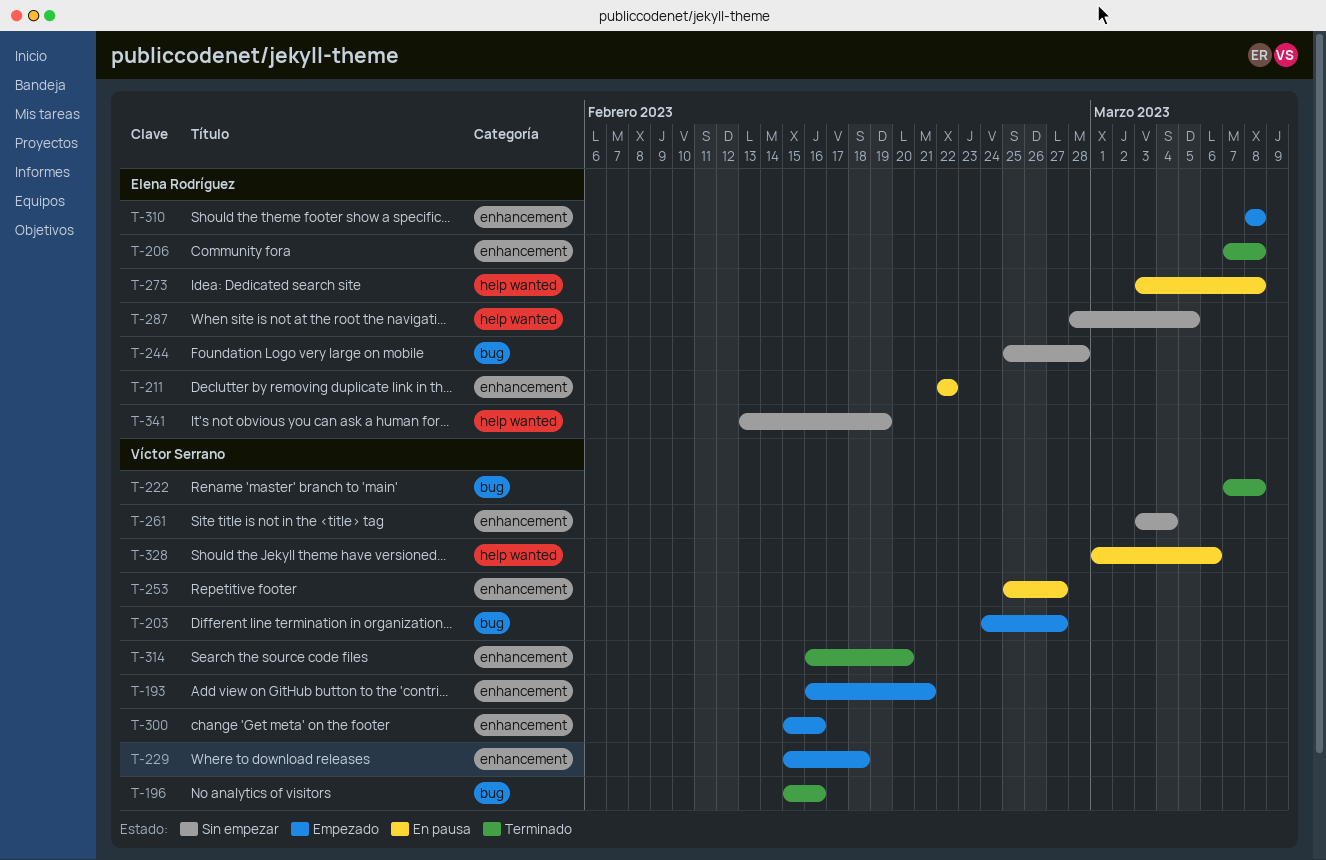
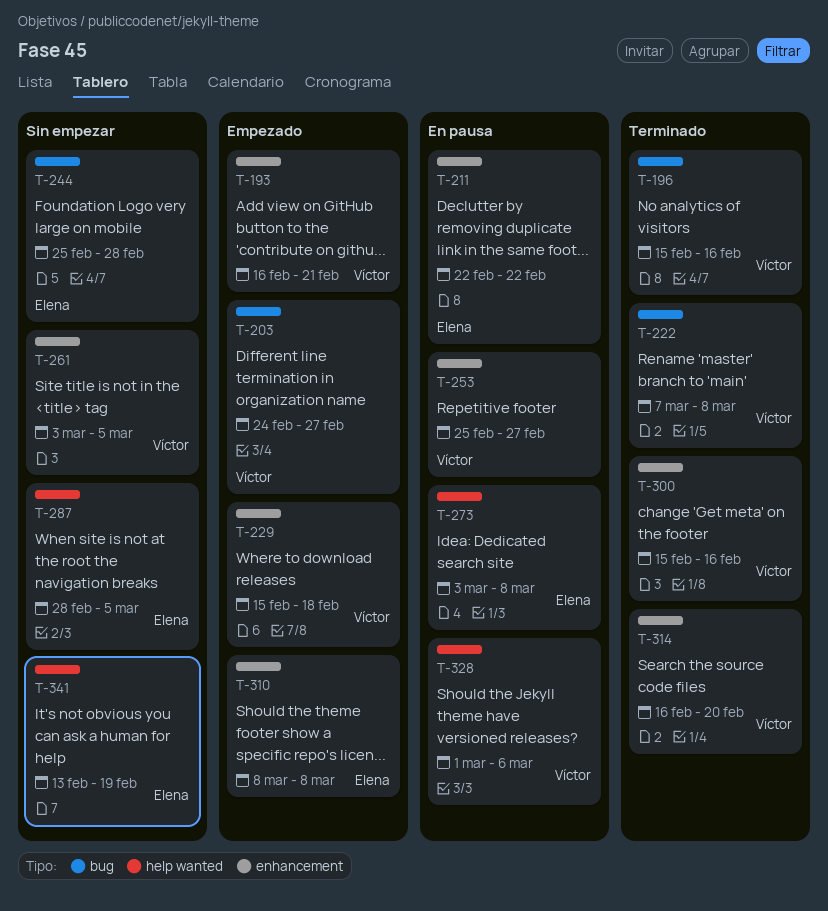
T-206: present -> none
T-261, due: Mar 4 -> Mar 5
T-300, status: Empezado -> Terminado

